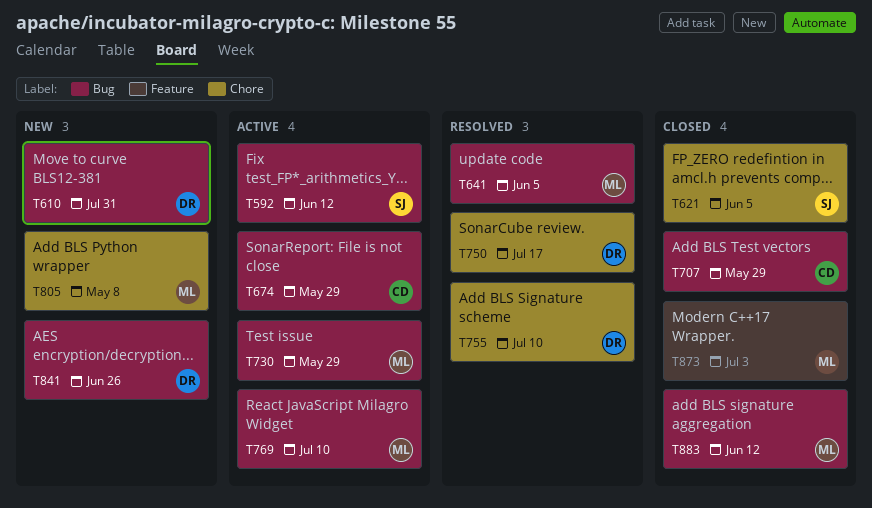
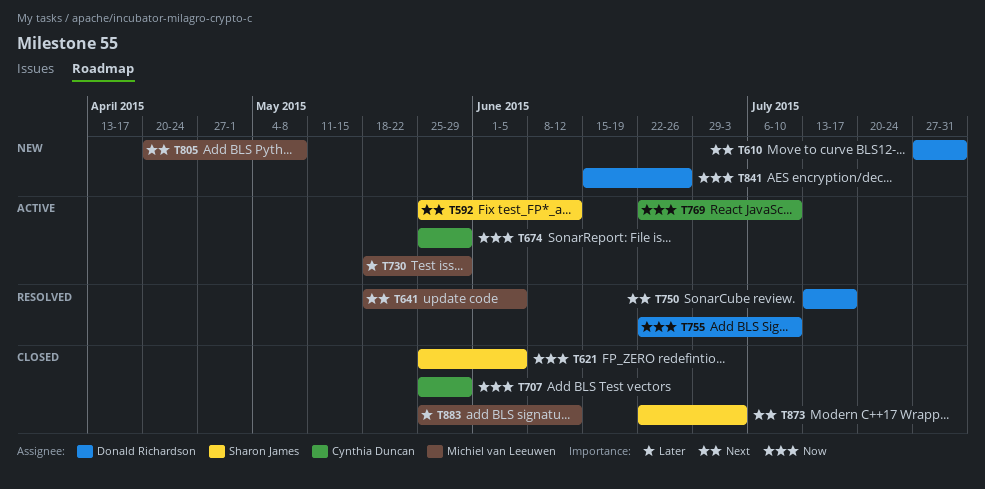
T769, owner: Michiel van Leeuwen -> Cynthia Duncan
T873, owner: Michiel van Leeuwen -> Sharon James

